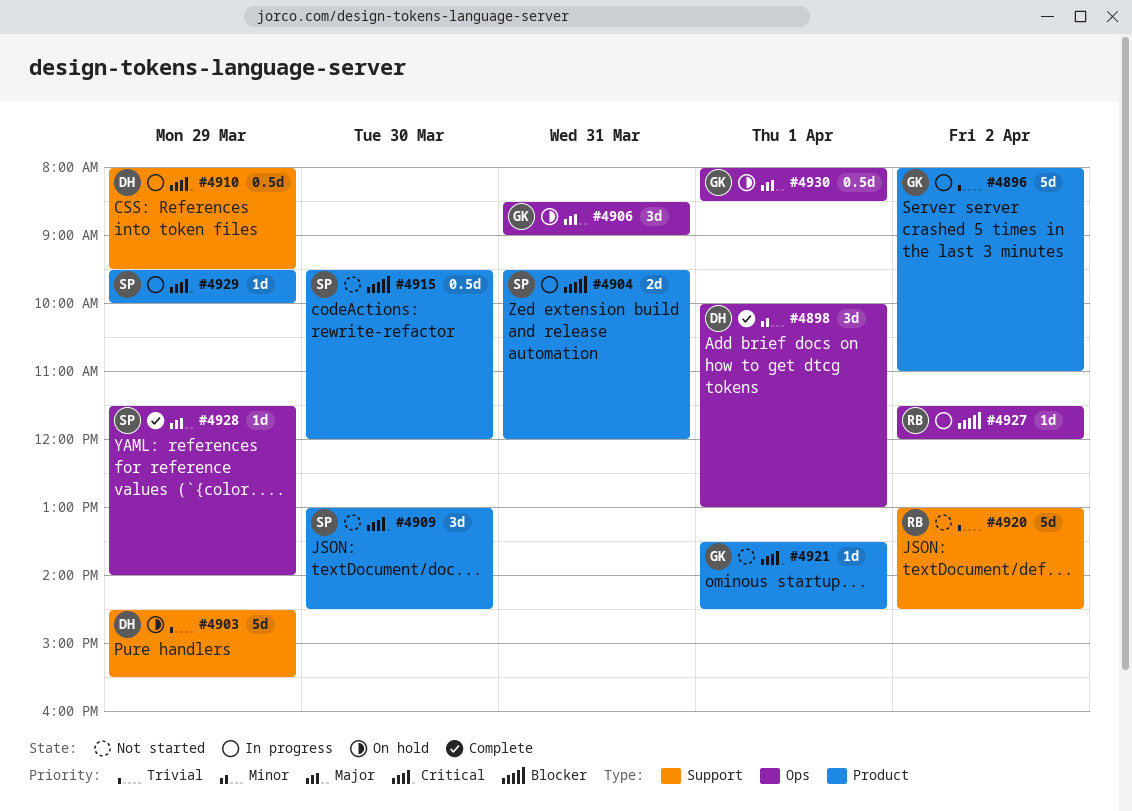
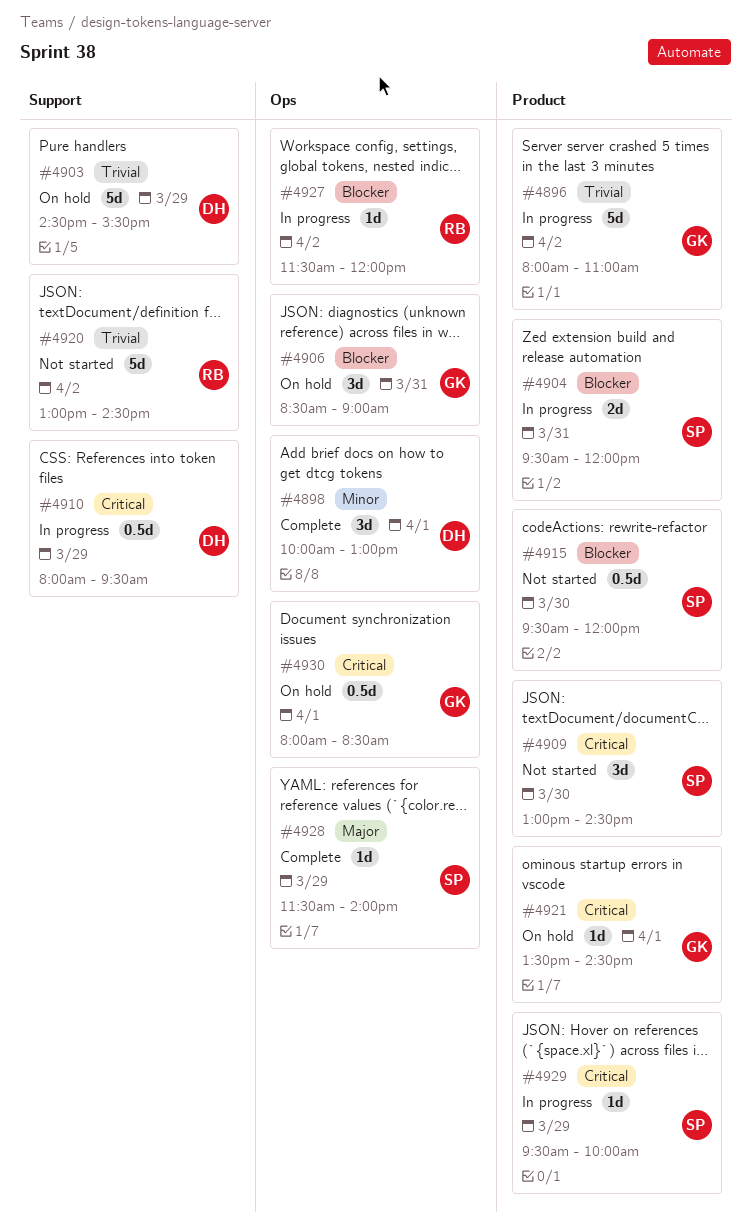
#4906, priority: Major -> Blocker
#4921, status: Not started -> On hold
#4930, priority: Major -> Critical

